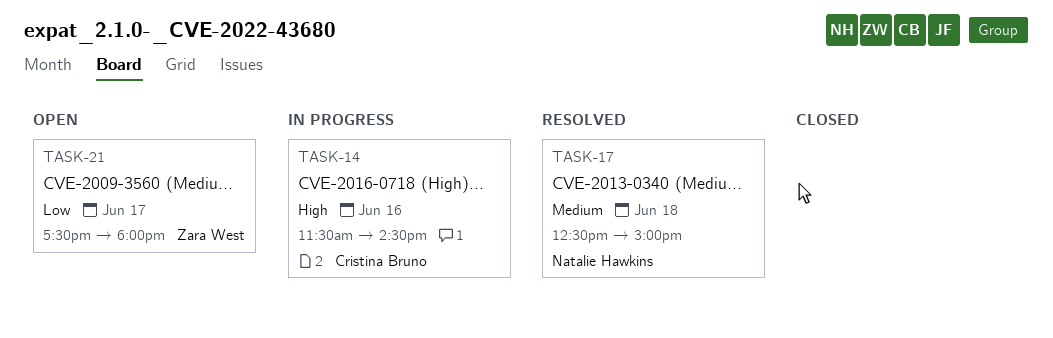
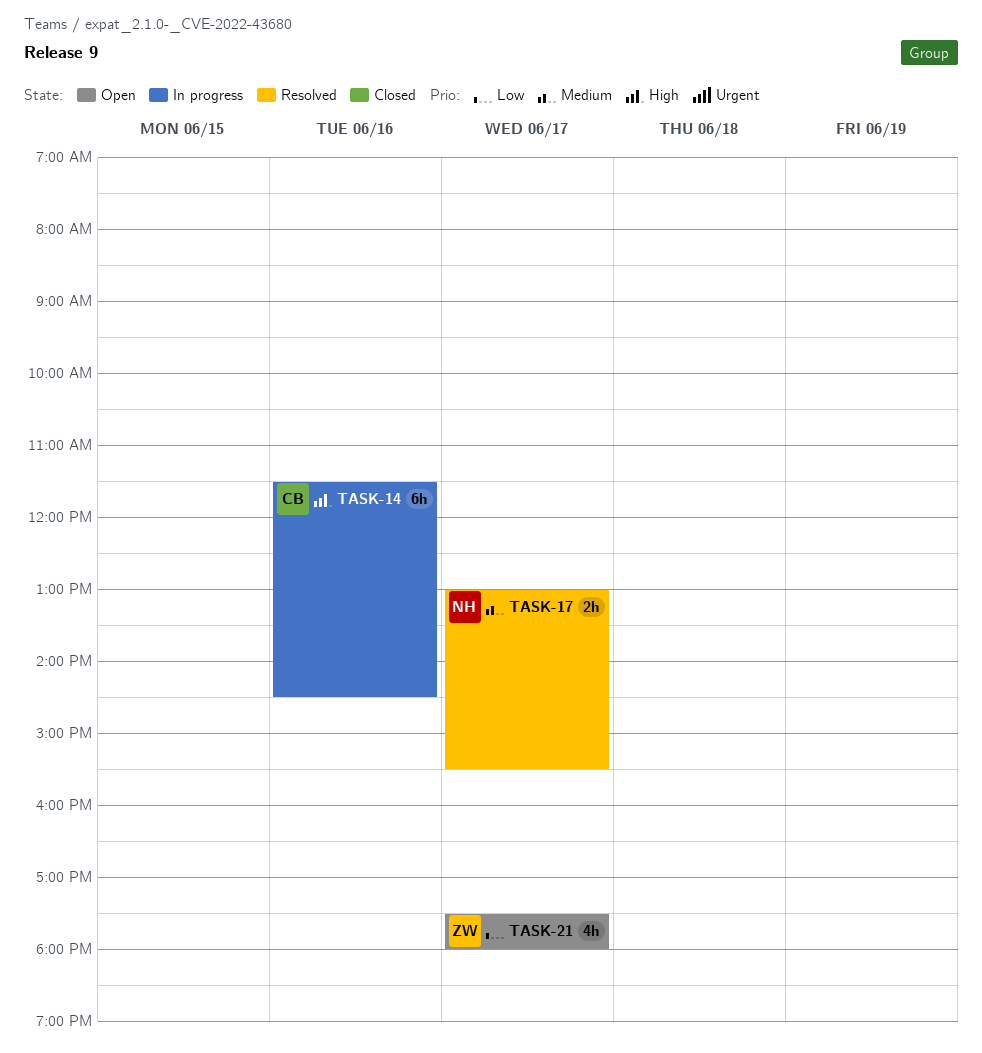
TASK-17, day: Jun 18 -> Jun 17
TASK-17, begins: 12:30 -> 13:00
TASK-17, ends: 15:00 -> 15:30

